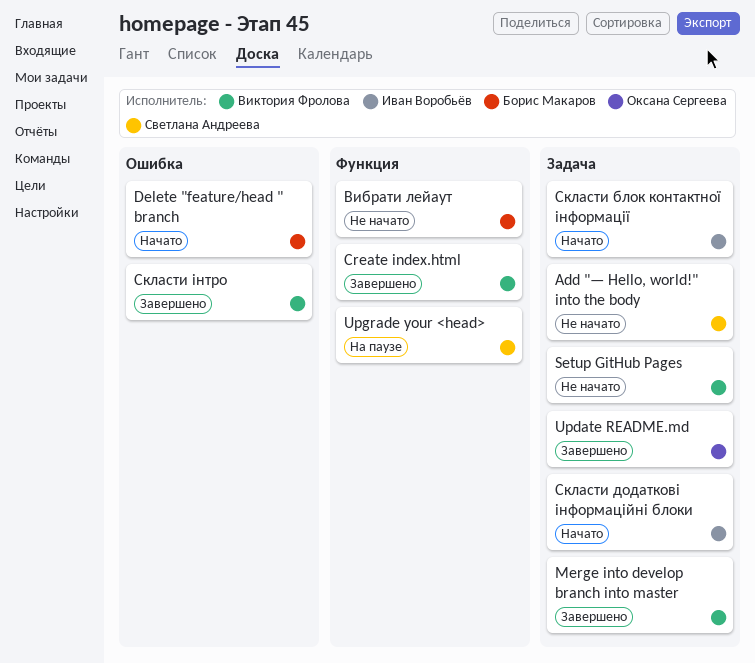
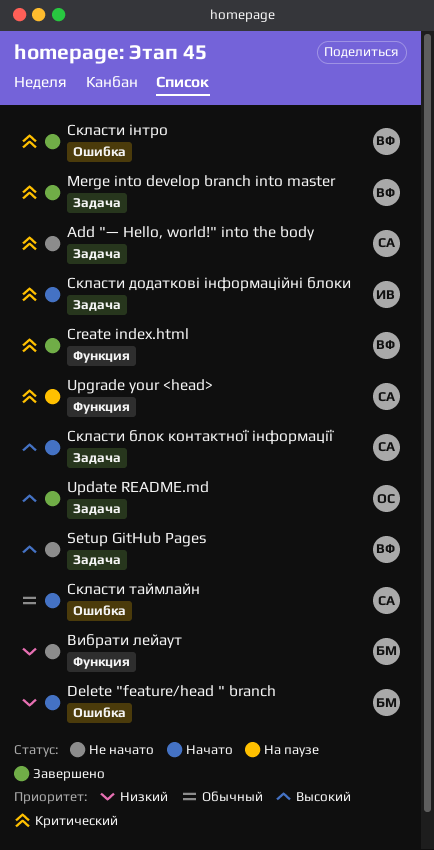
Скласти блок контактної інформації, owner: Иван Воробьёв -> Светлана Андреева
Скласти таймлайн: none -> present

